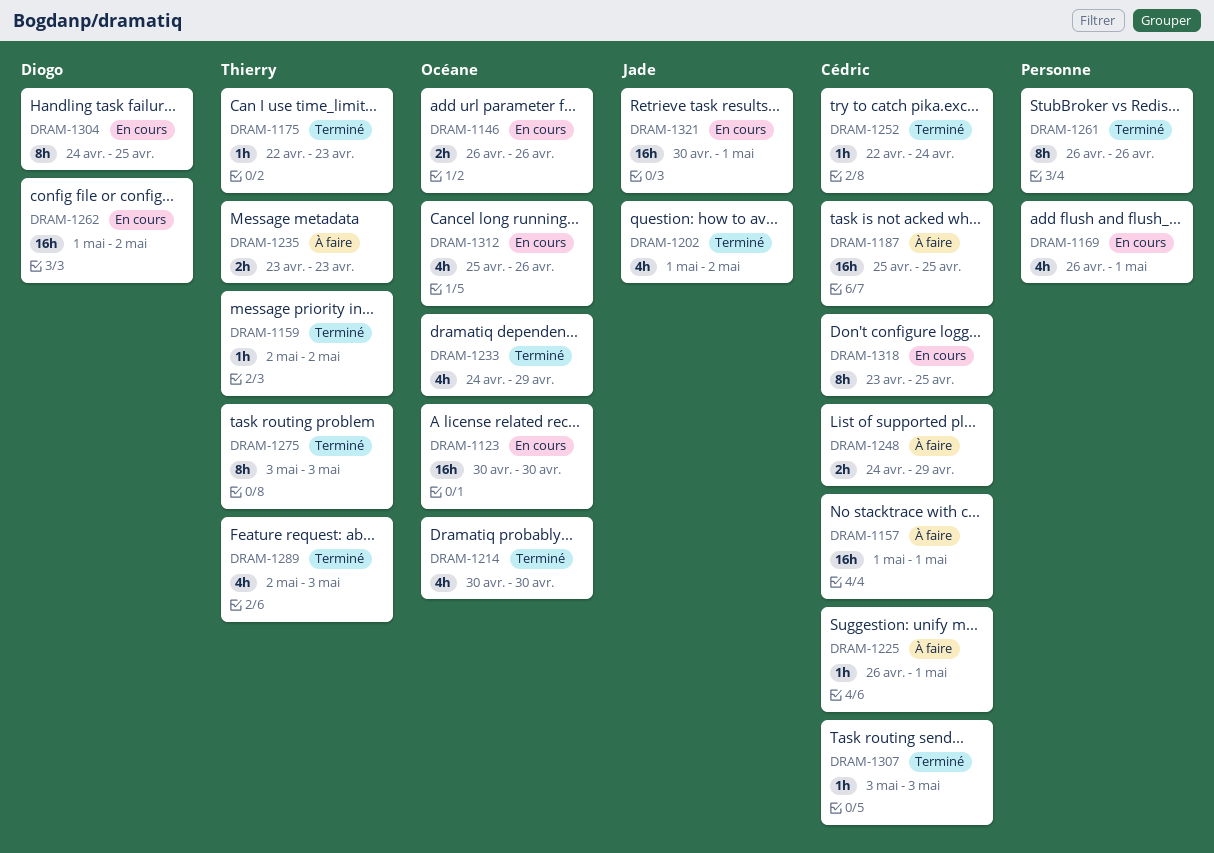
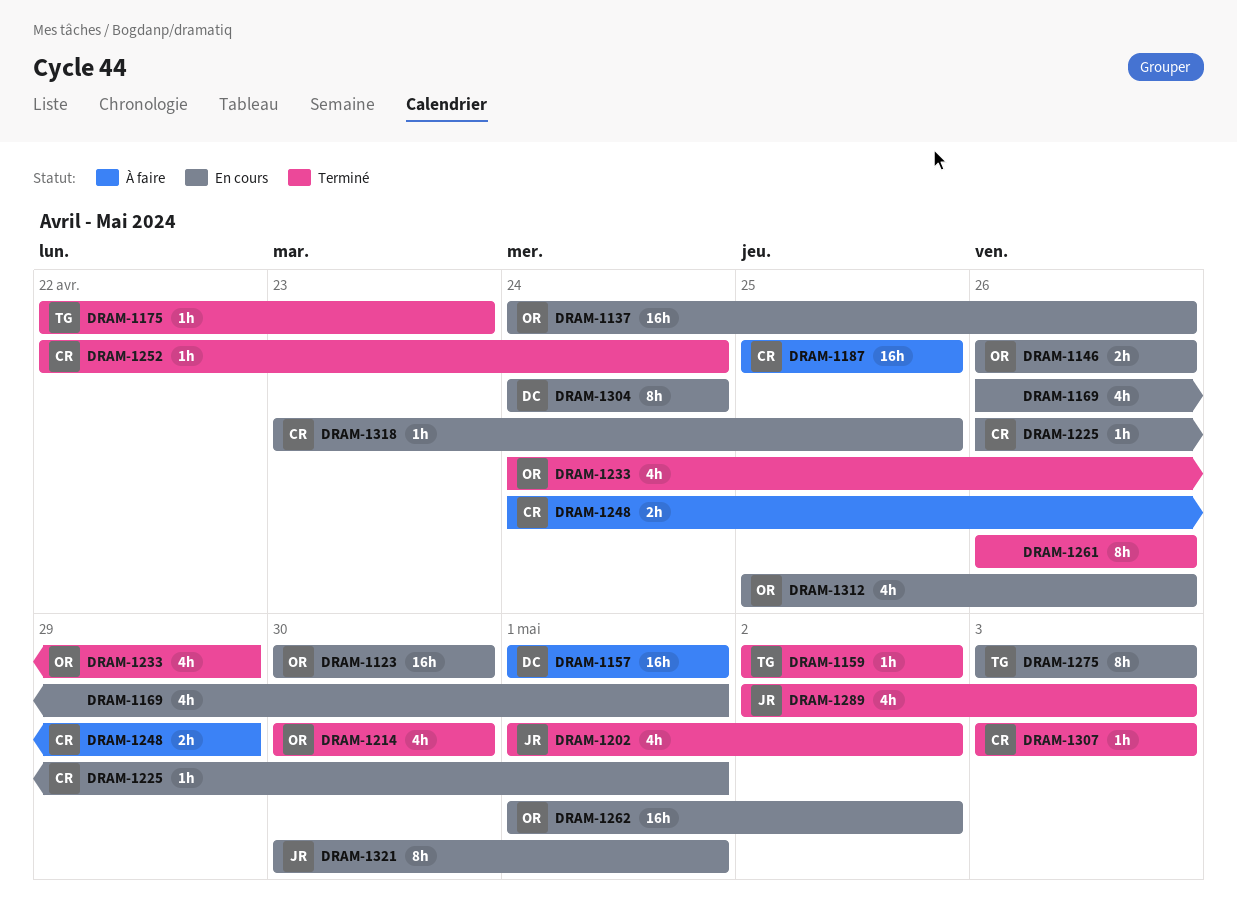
DRAM-1137: none -> present
DRAM-1157, owner: Cédric -> Diogo
DRAM-1225, status: À faire -> En cours
DRAM-1235: present -> none
DRAM-1262, owner: Diogo -> Océane
DRAM-1275, status: Terminé -> En cours
DRAM-1289, owner: Thierry -> Jade
DRAM-1304, due: Apr 25 -> Apr 24
DRAM-1318, estimate: 8h -> 1h
DRAM-1321, estimate: 16h -> 8h

